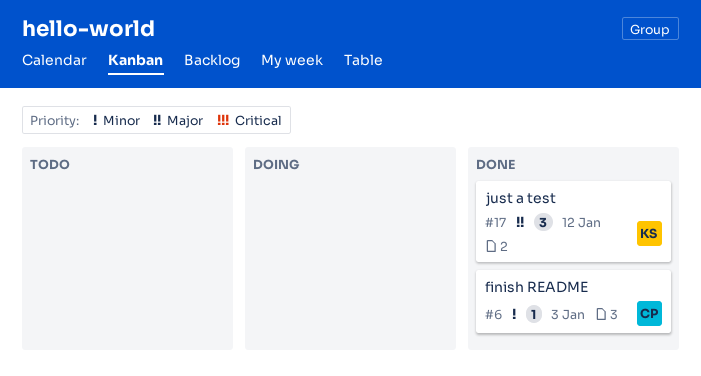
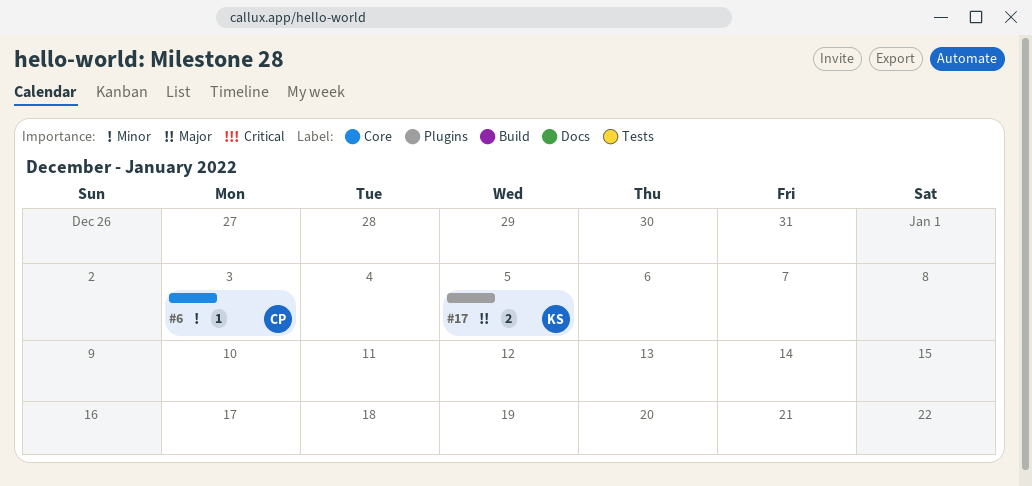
#17, estimate: 3 -> 2
#17, due: Jan 12 -> Jan 5

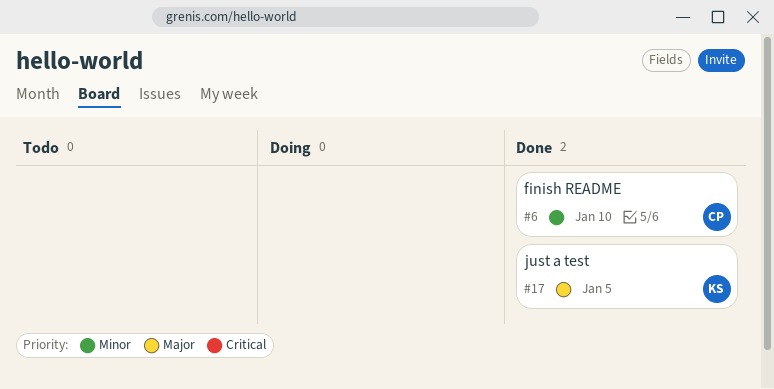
#6, due: Jan 3 -> Jan 10

